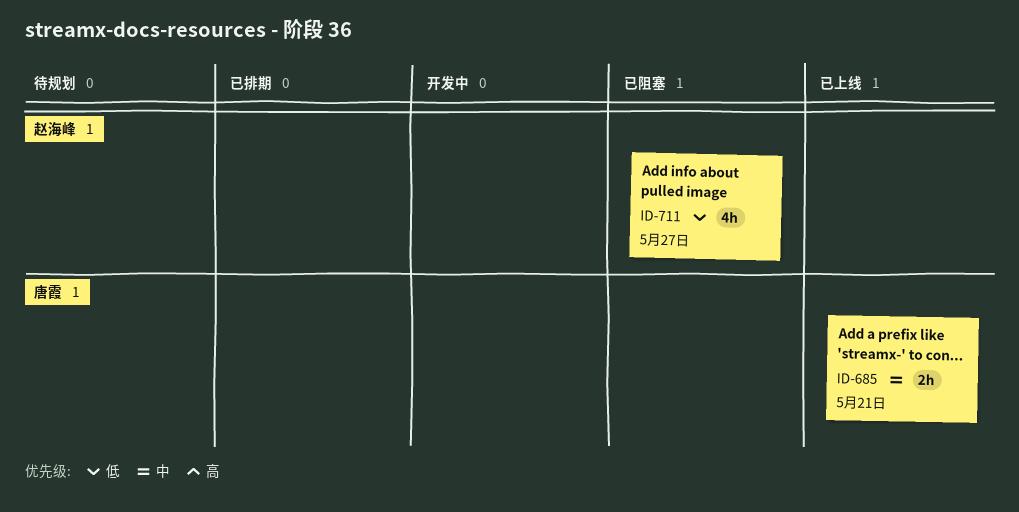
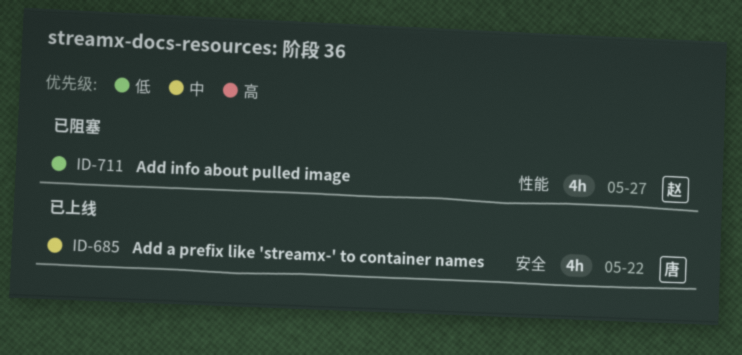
ID-685, estimate: 2h -> 4h
ID-685, due: May 21 -> May 22

